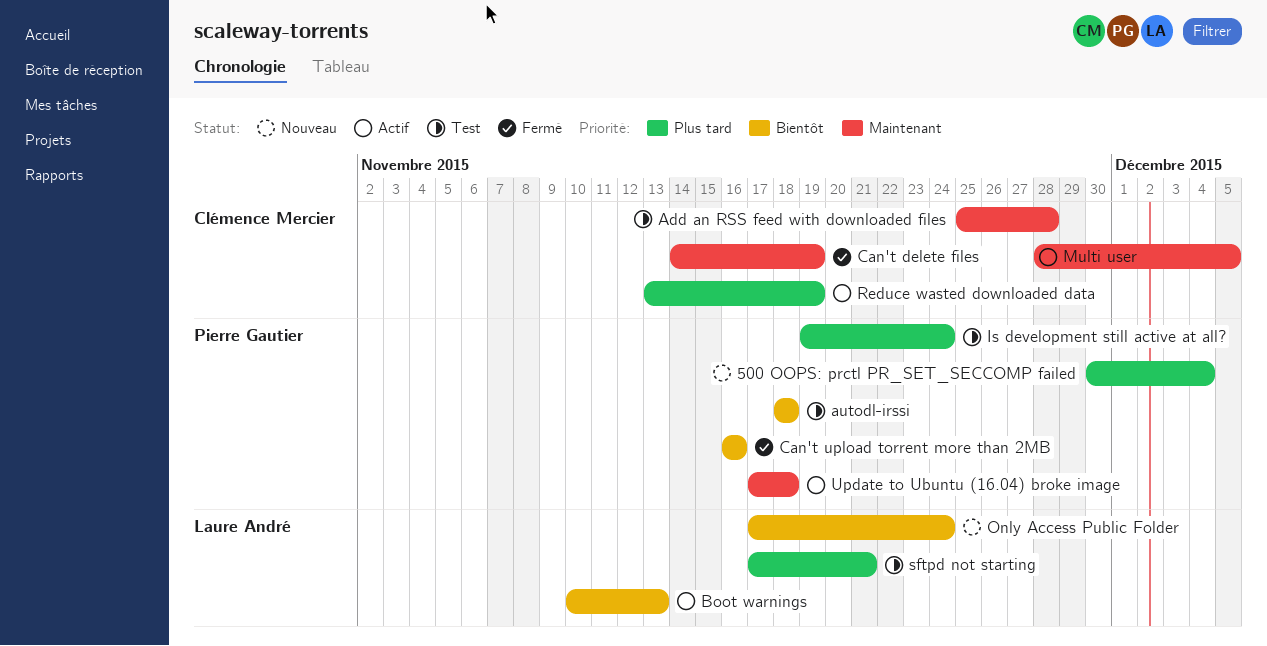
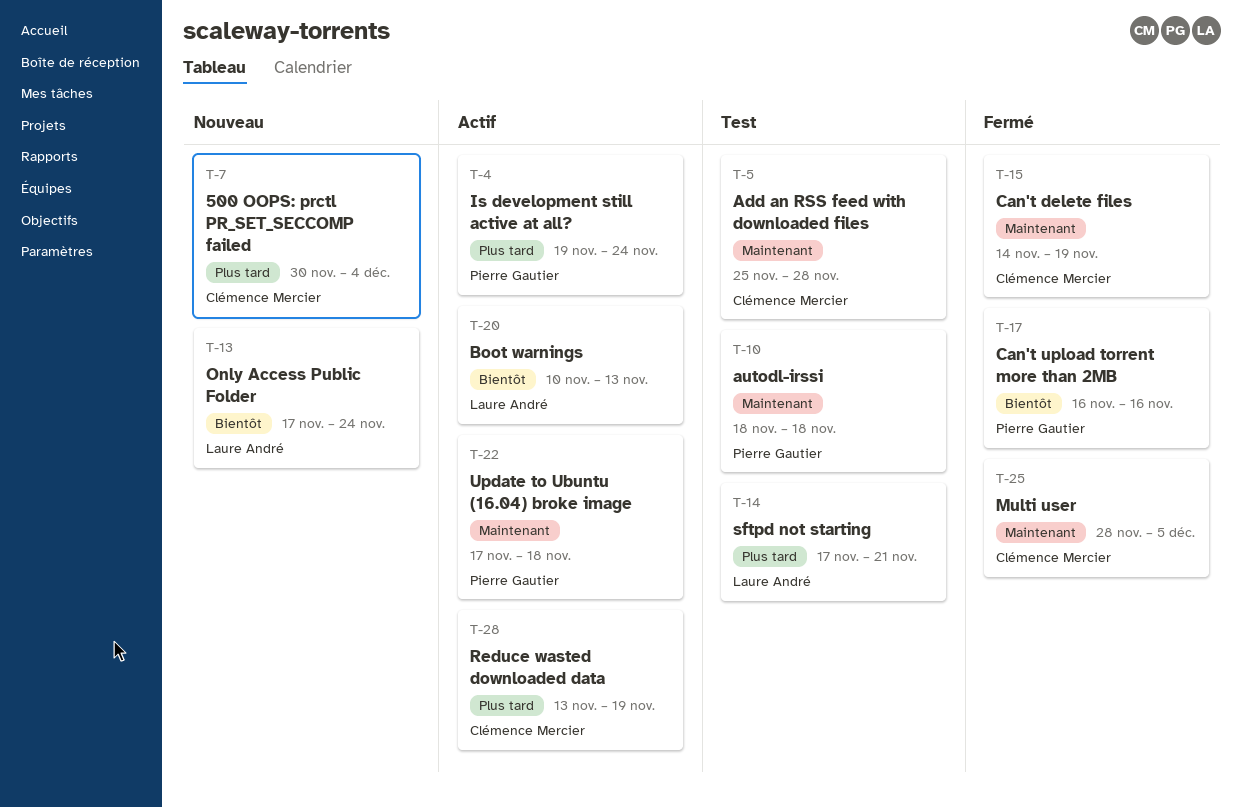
500 OOPS: prctl PR_SET_SECCOMP failed, owner: Pierre Gautier -> Clémence Mercier
autodl-irssi, priority: Bientôt -> Maintenant
Is development still active at all?, status: Test -> Actif
Multi user, status: Actif -> Fermé

